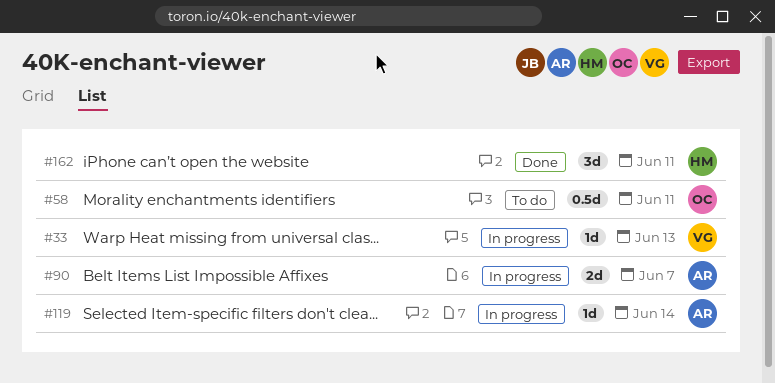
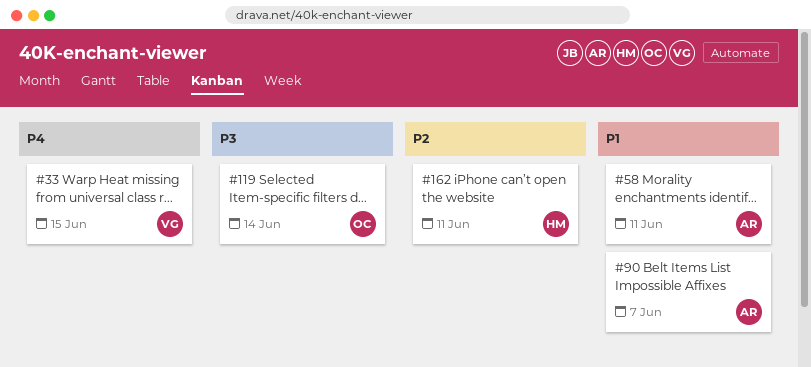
#33, due: Jun 13 -> Jun 15
#58, owner: OC -> AR
#119, owner: AR -> OC

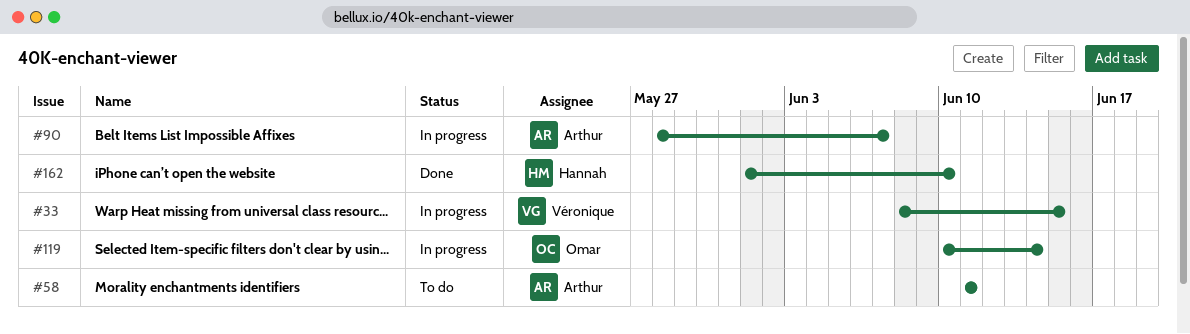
#162, due: Jun 11 -> Jun 10

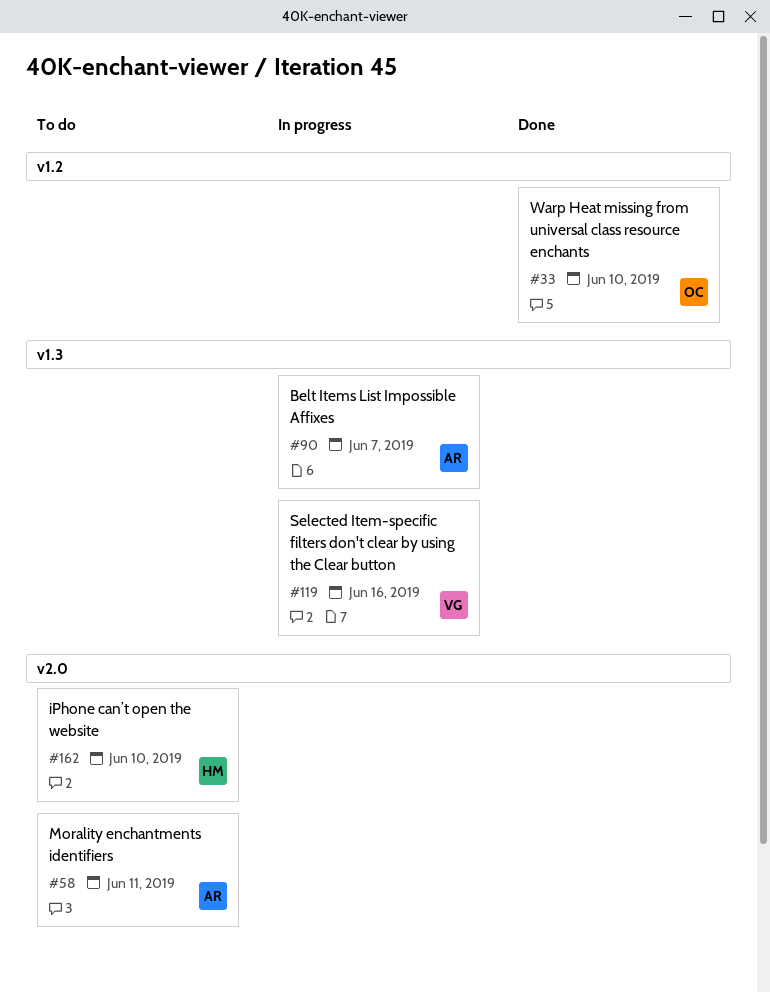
#33, status: In progress -> Done
#33, owner: Véronique -> Omar
#33, due: Jun 15 -> Jun 10
#119, owner: Omar -> Véronique
#119, due: Jun 14 -> Jun 16
#162, status: Done -> To do

